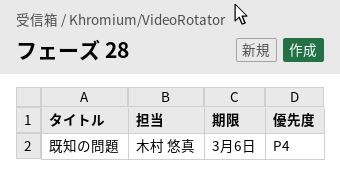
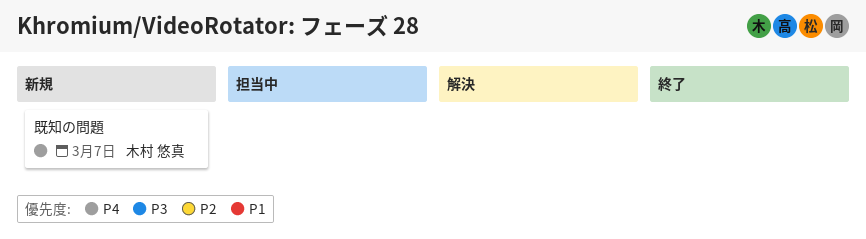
既知の問題, due: Mar 6 -> Mar 7

